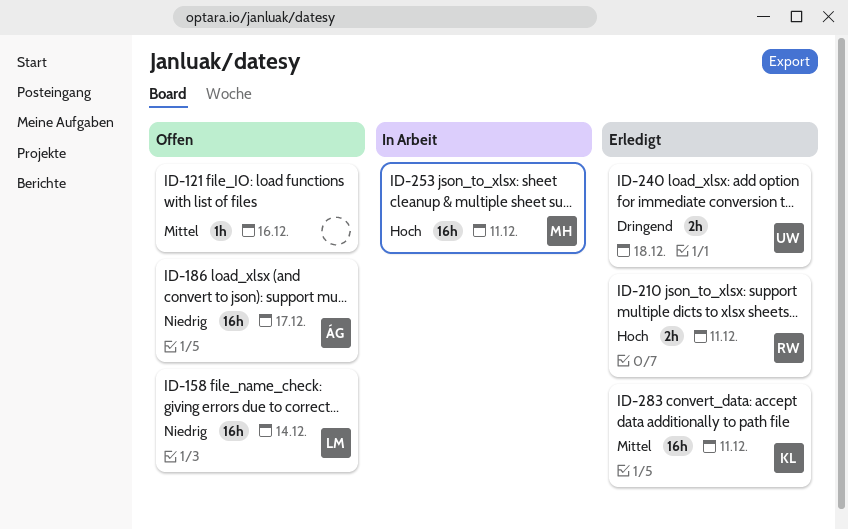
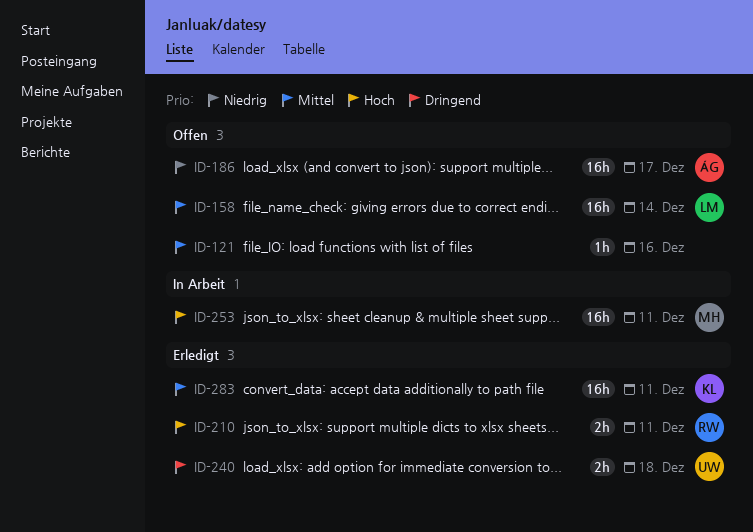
ID-158, priority: Niedrig -> Mittel

